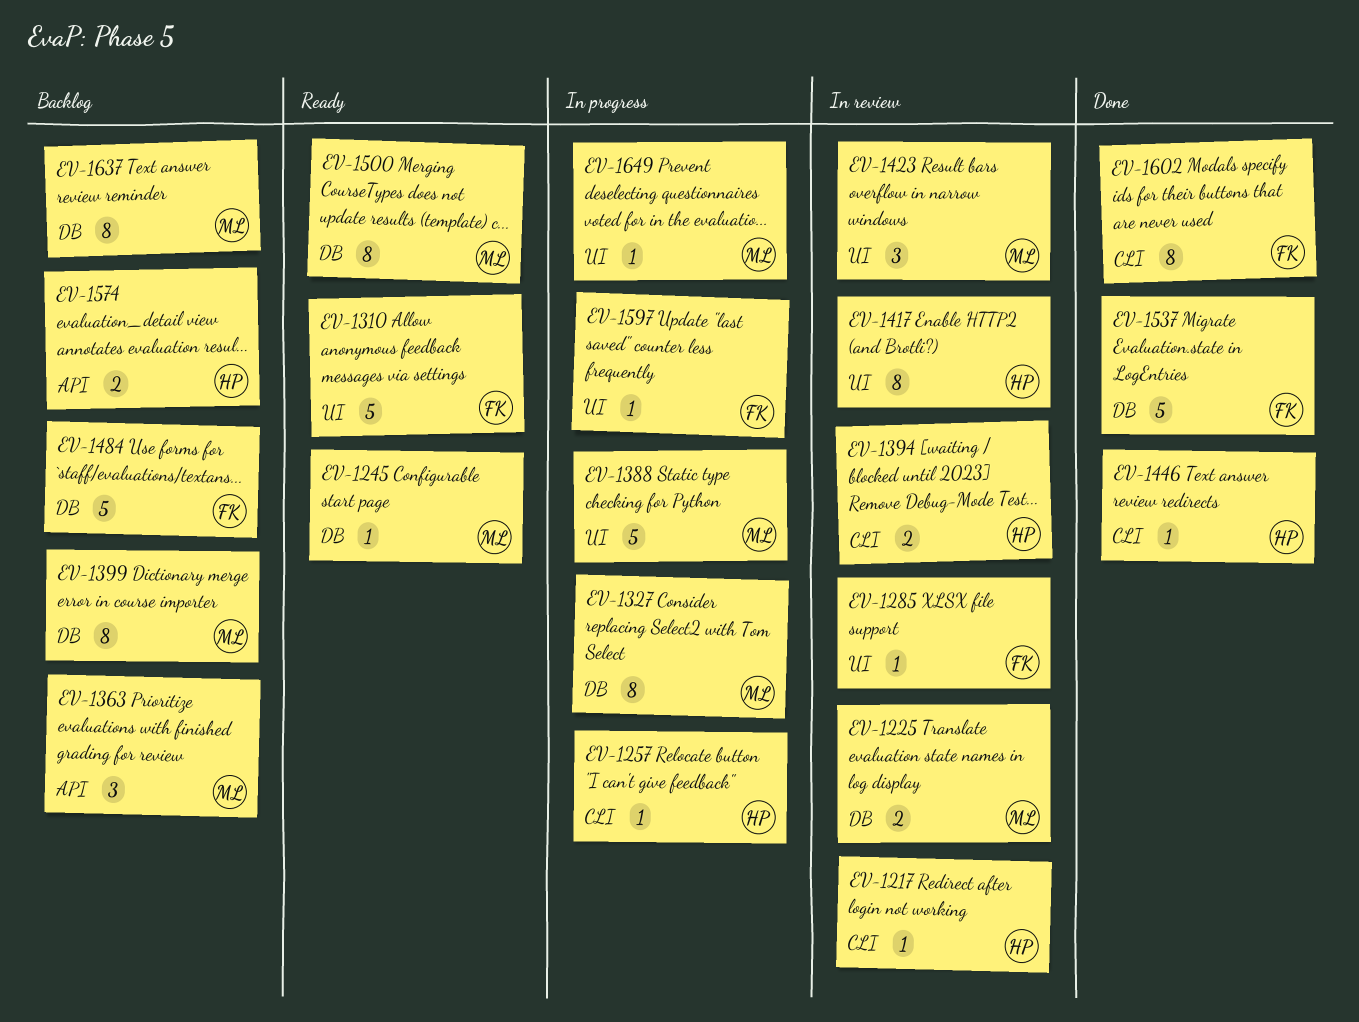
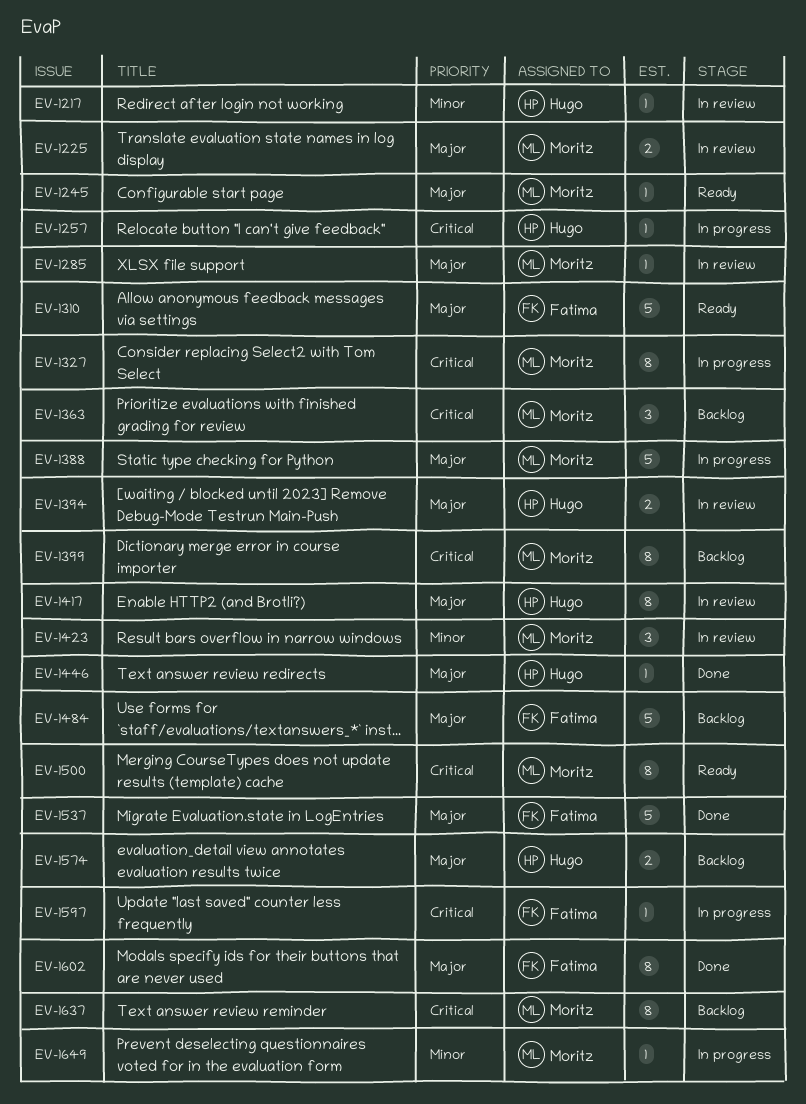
EV-1285, owner: Fatima -> Moritz

